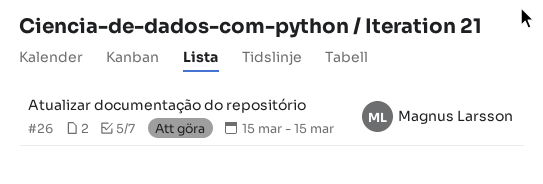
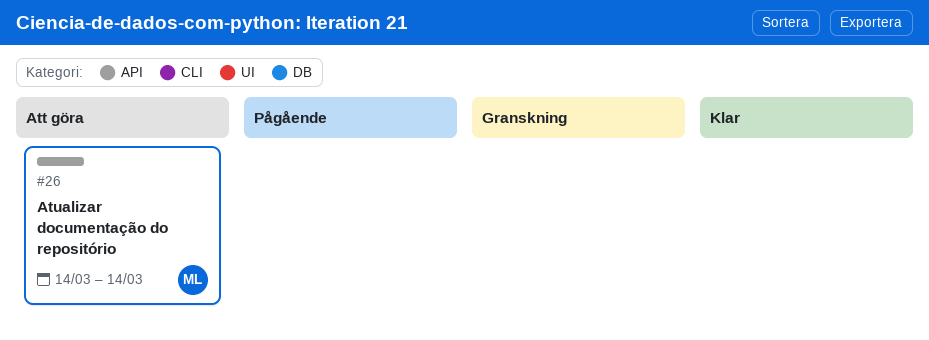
#26, start: Mar 15 -> Mar 14
#26, due: Mar 15 -> Mar 14

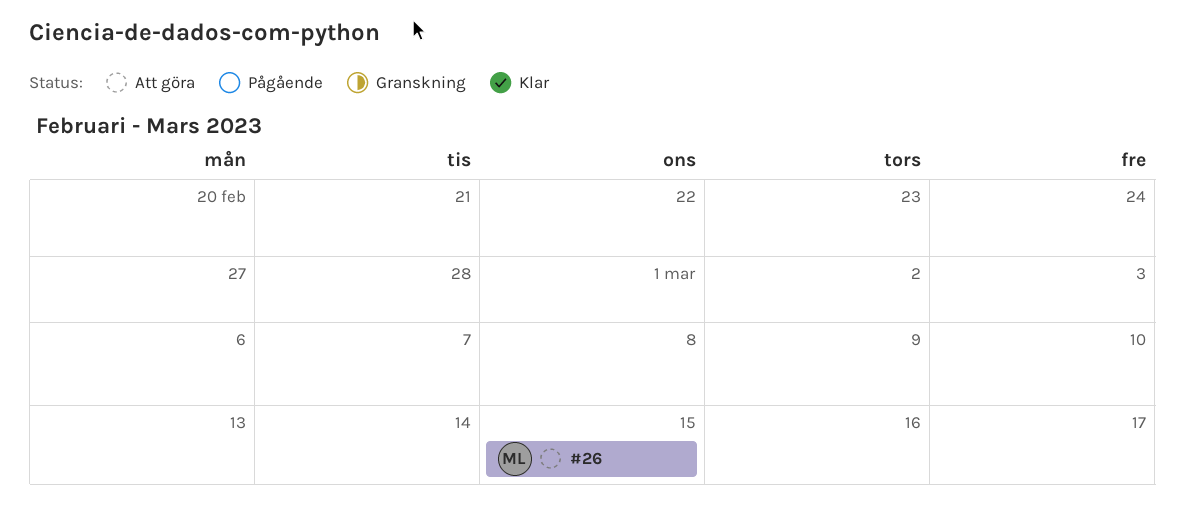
#26, start: Mar 14 -> Mar 15
#26, due: Mar 14 -> Mar 15

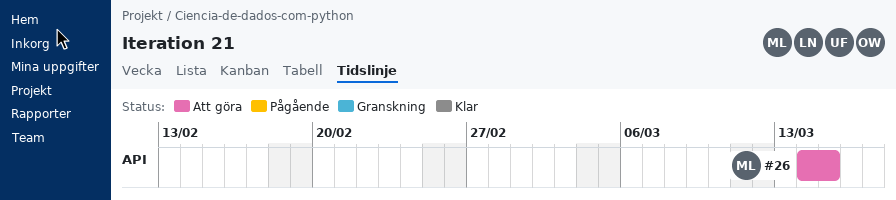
#26, start: Mar 15 -> Mar 14

